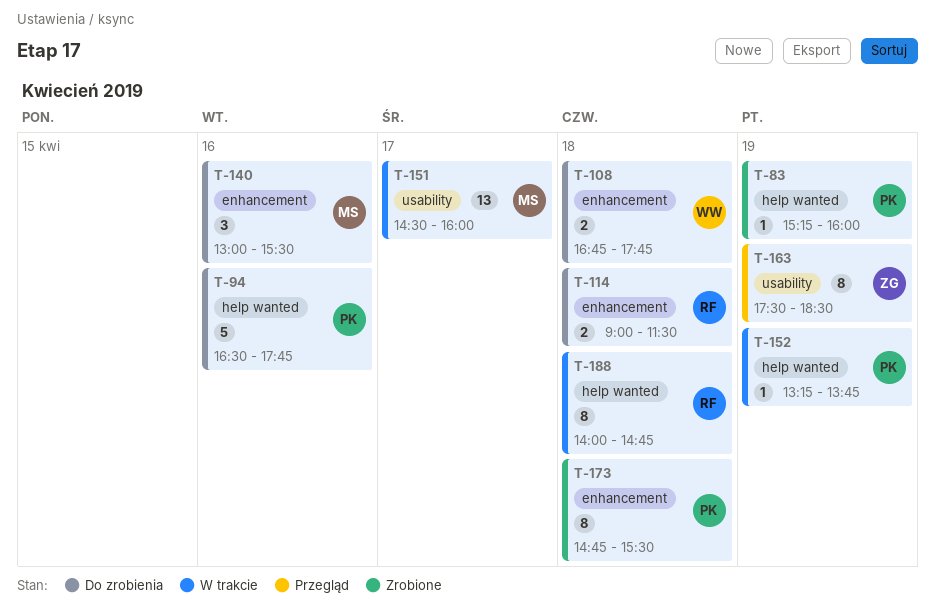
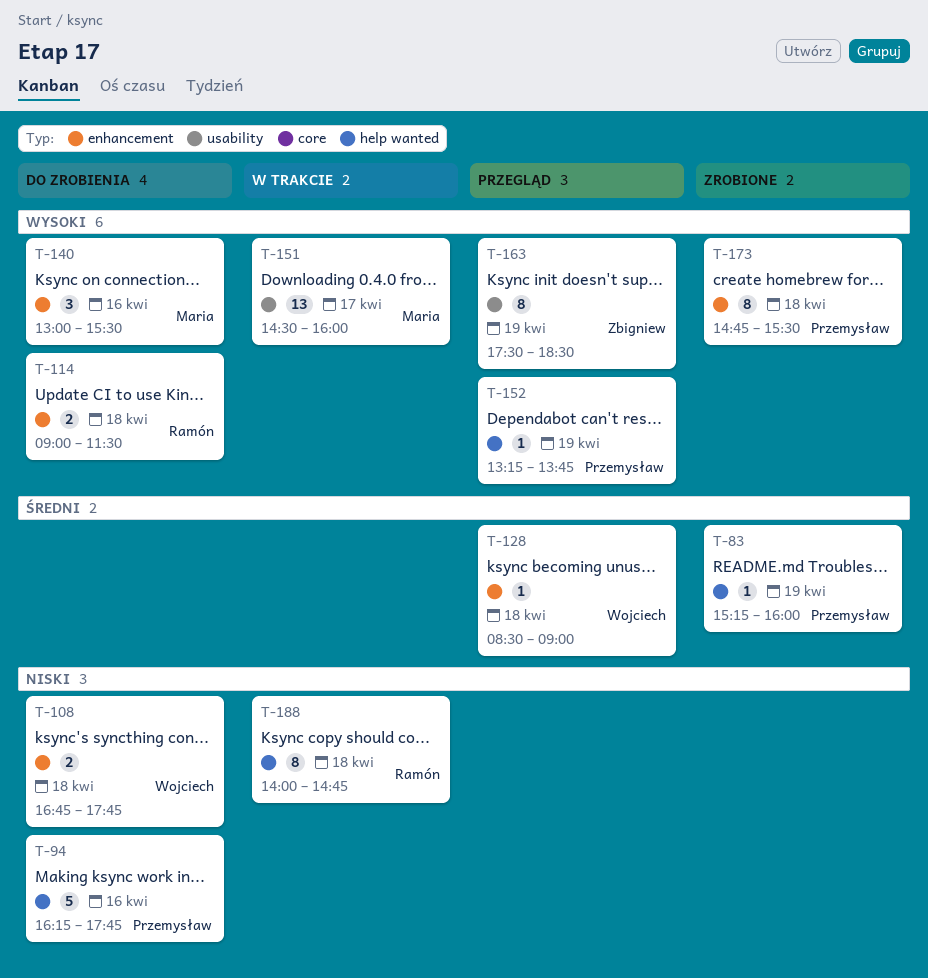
T-94, begins: 16:30 -> 16:15
T-128: none -> present
T-152, status: W trakcie -> Przegląd

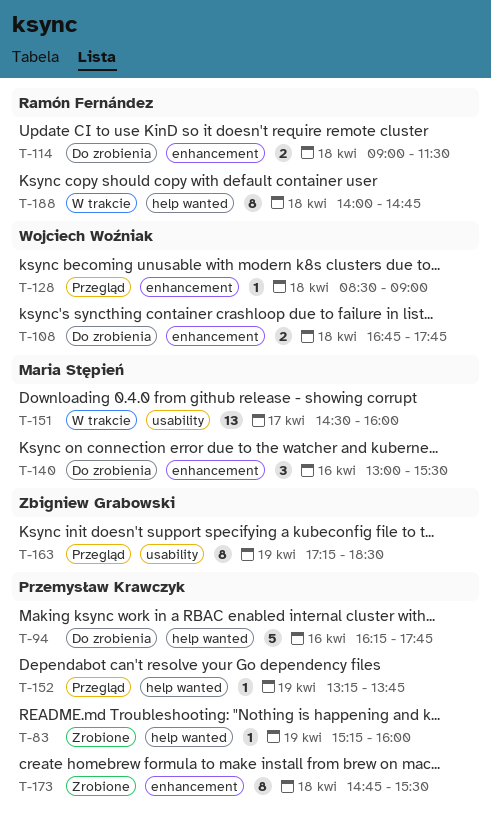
T-163, begins: 17:30 -> 17:15

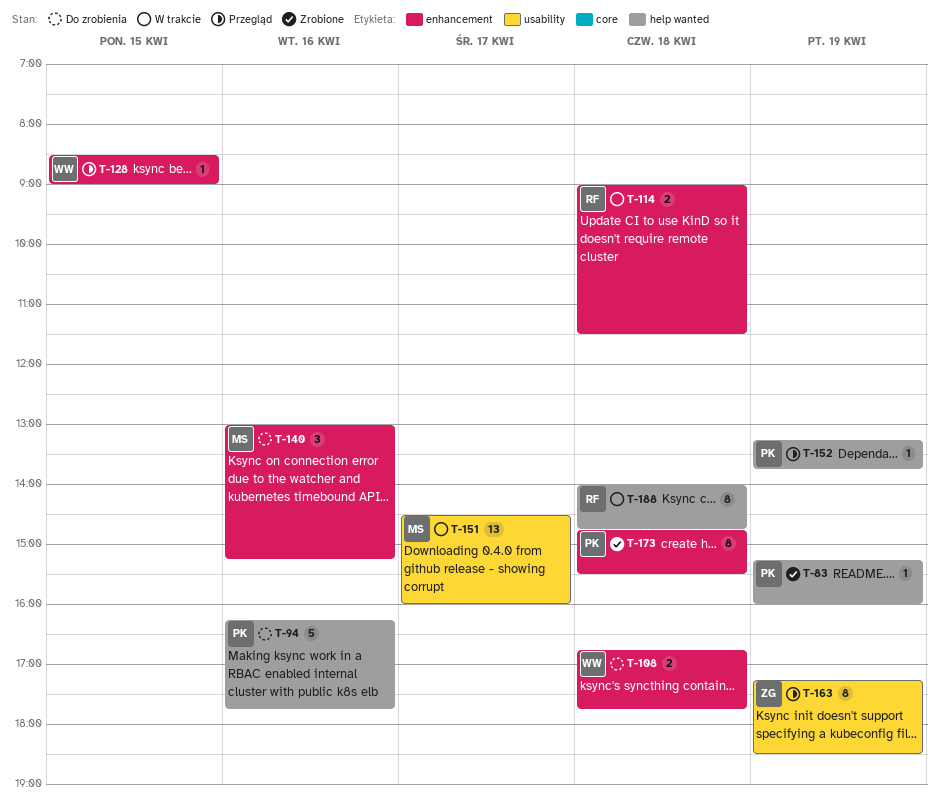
T-114, status: Do zrobienia -> W trakcie
T-128, day: Apr 18 -> Apr 15
T-140, ends: 15:30 -> 15:15

